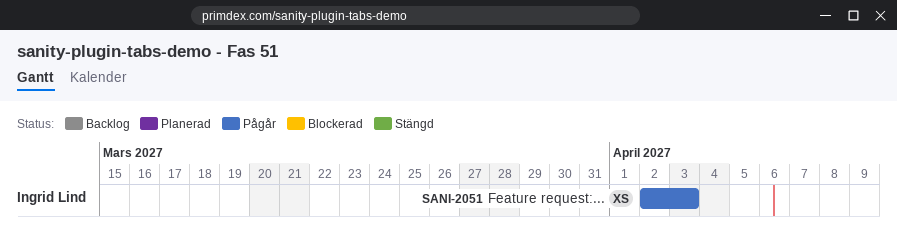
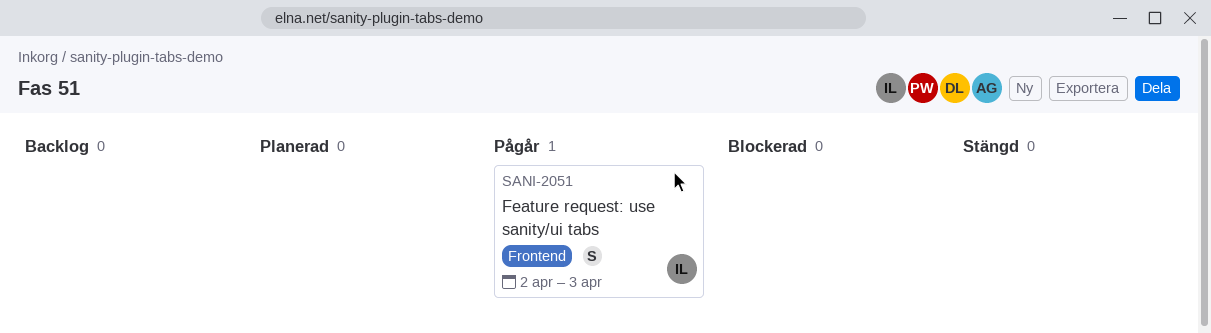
SANI-2051, estimate: XS -> S

